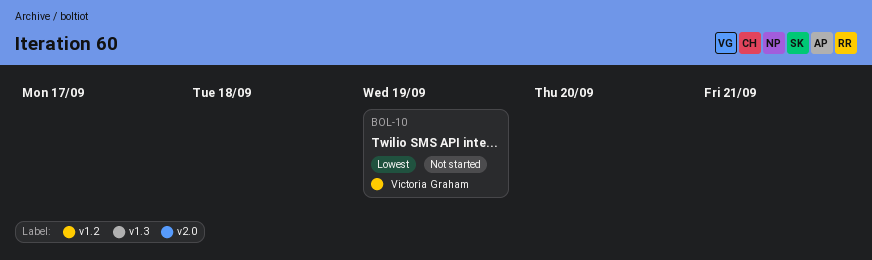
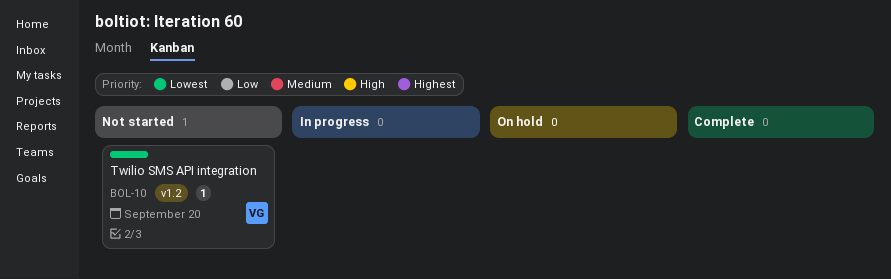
BOL-10, due: Sep 19 -> Sep 20

